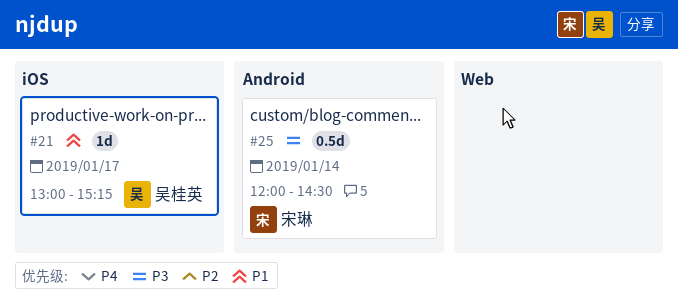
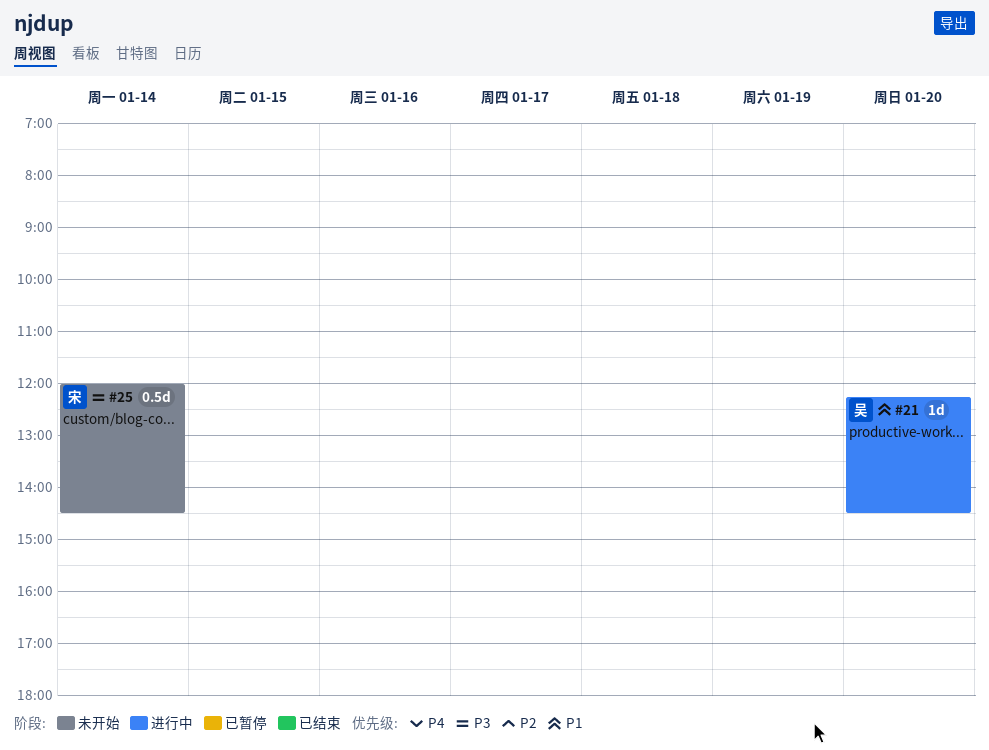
#21, day: Jan 17 -> Jan 20
#21, begins: 13:00 -> 12:15
#21, ends: 15:15 -> 14:30

